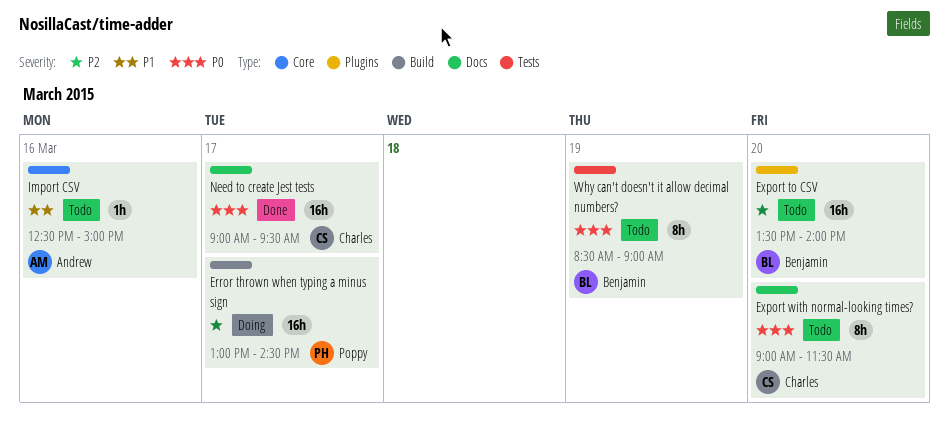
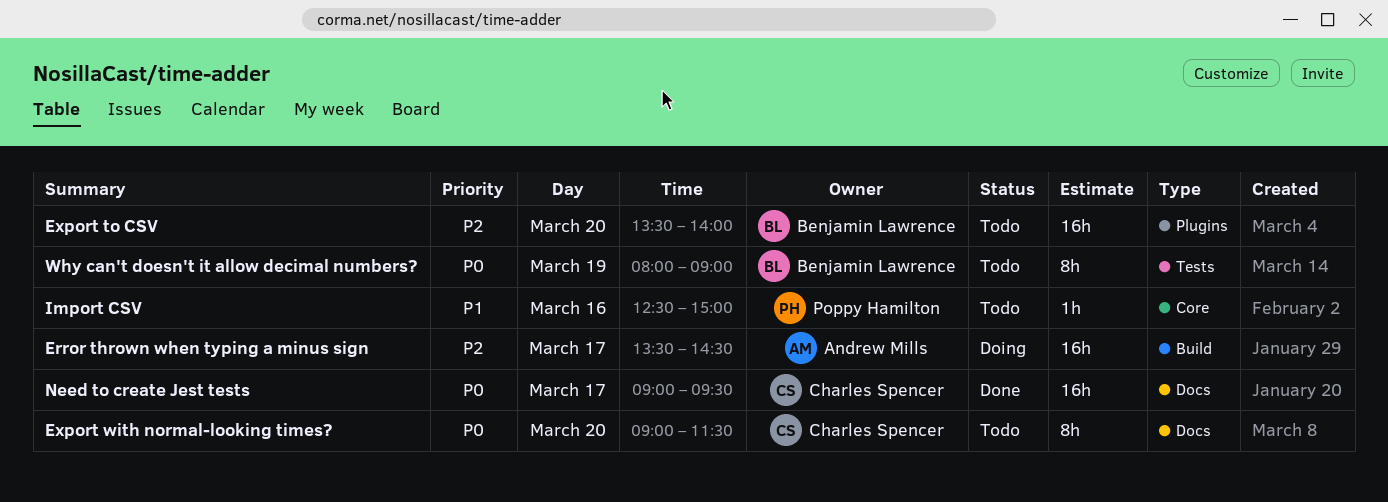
Error thrown when typing a minus sign, owner: Poppy Hamilton -> Andrew Mills
Error thrown when typing a minus sign, begins: 13:00 -> 13:30
Import CSV, owner: Andrew Mills -> Poppy Hamilton
Why can't doesn't it allow decimal numbers?, begins: 08:30 -> 08:00

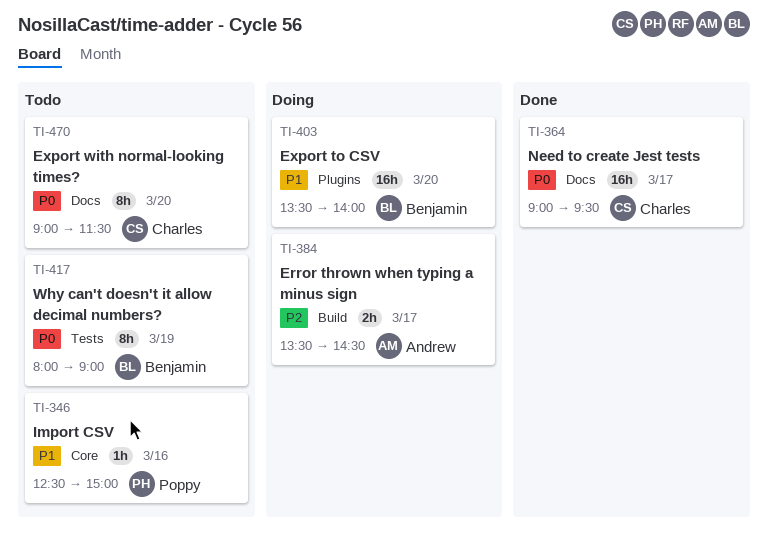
Error thrown when typing a minus sign, estimate: 16h -> 2h
Export to CSV, status: Todo -> Doing
Export to CSV, priority: P2 -> P1

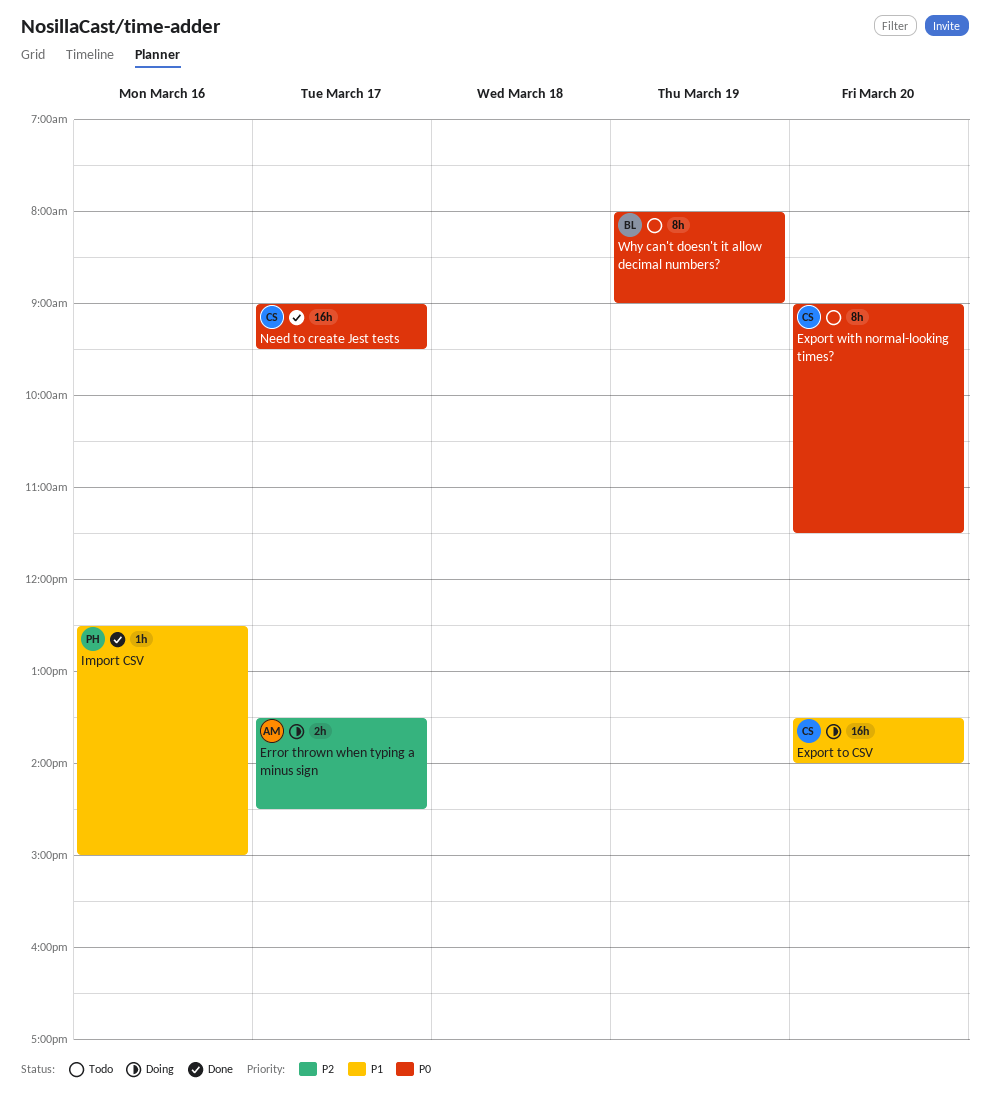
Export to CSV, owner: Benjamin -> Charles
Import CSV, status: Todo -> Done

